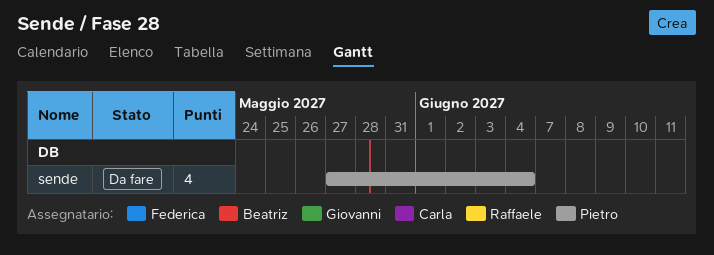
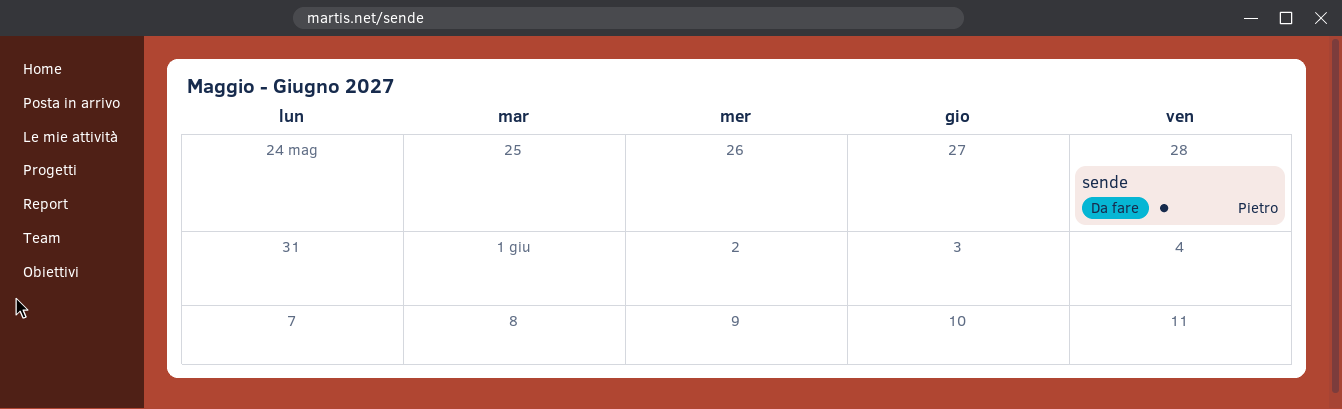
sende, estimate: 4 -> 1
sende, due: Jun 4 -> May 28

